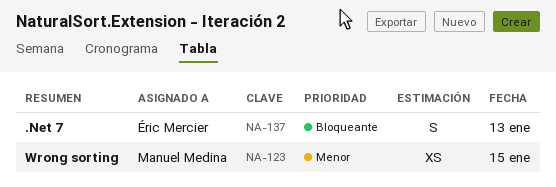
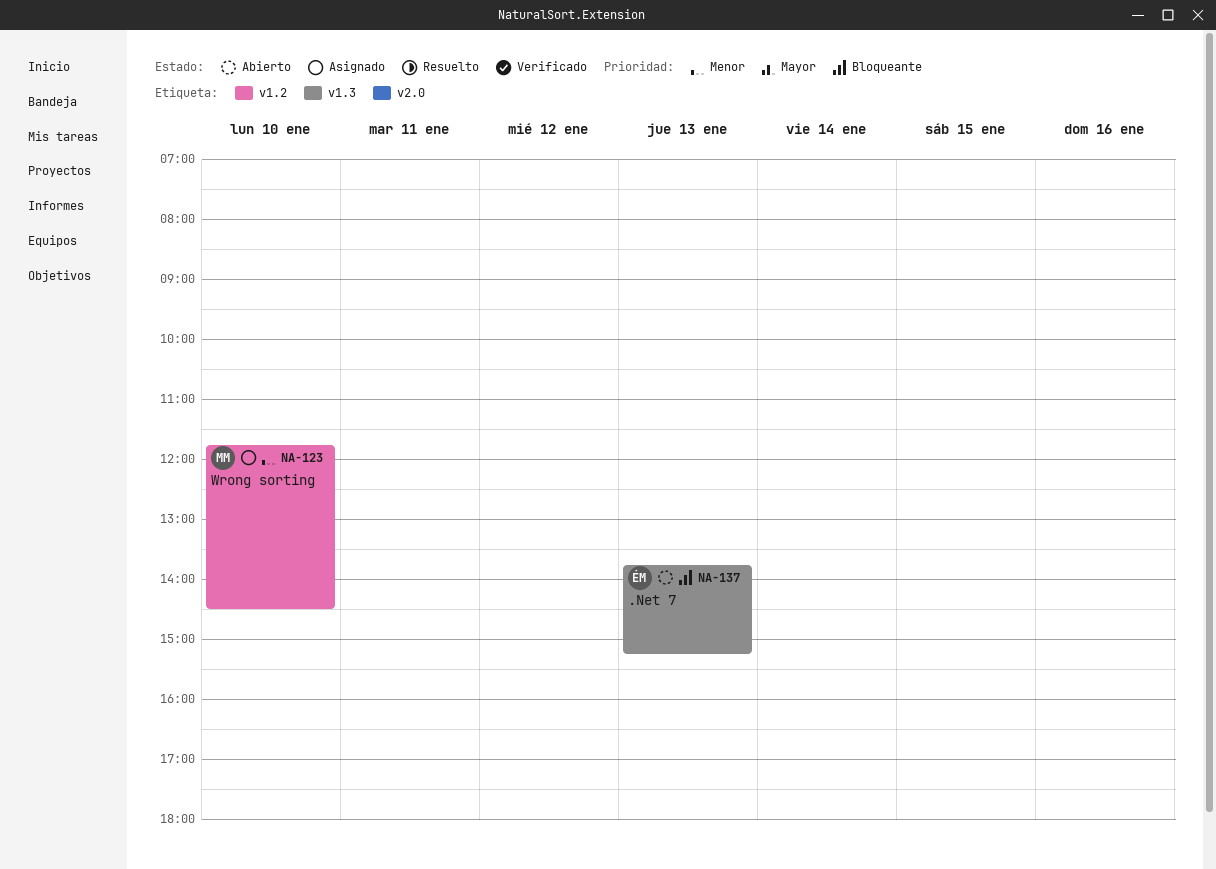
NA-123, day: Jan 15 -> Jan 10

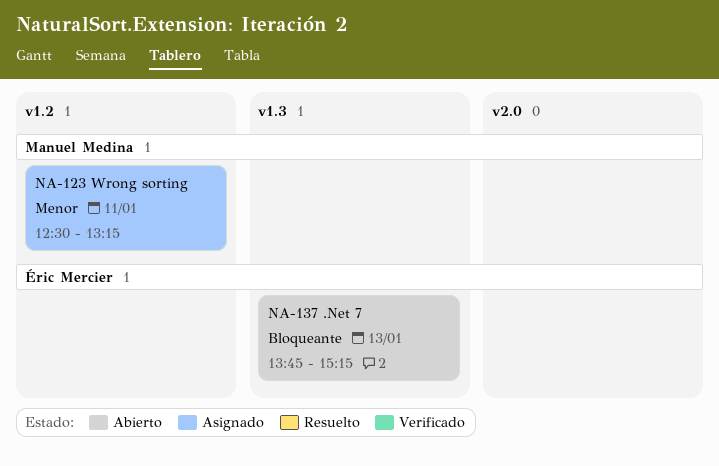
NA-123, day: Jan 10 -> Jan 11
NA-123, begins: 11:45 -> 12:30
NA-123, ends: 14:30 -> 13:15

